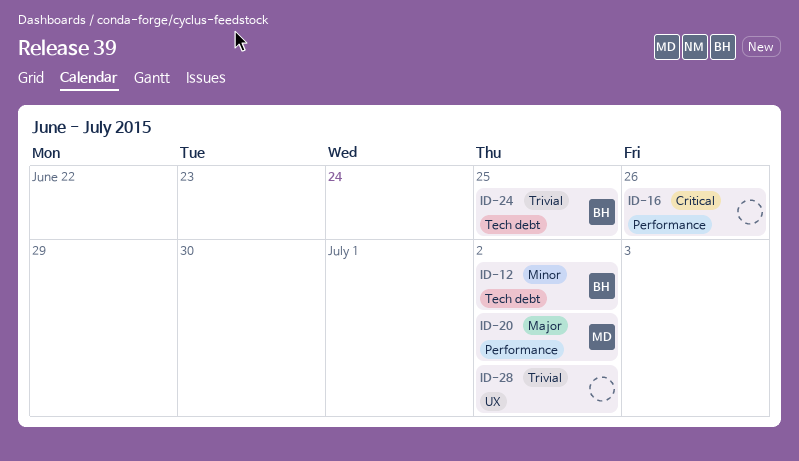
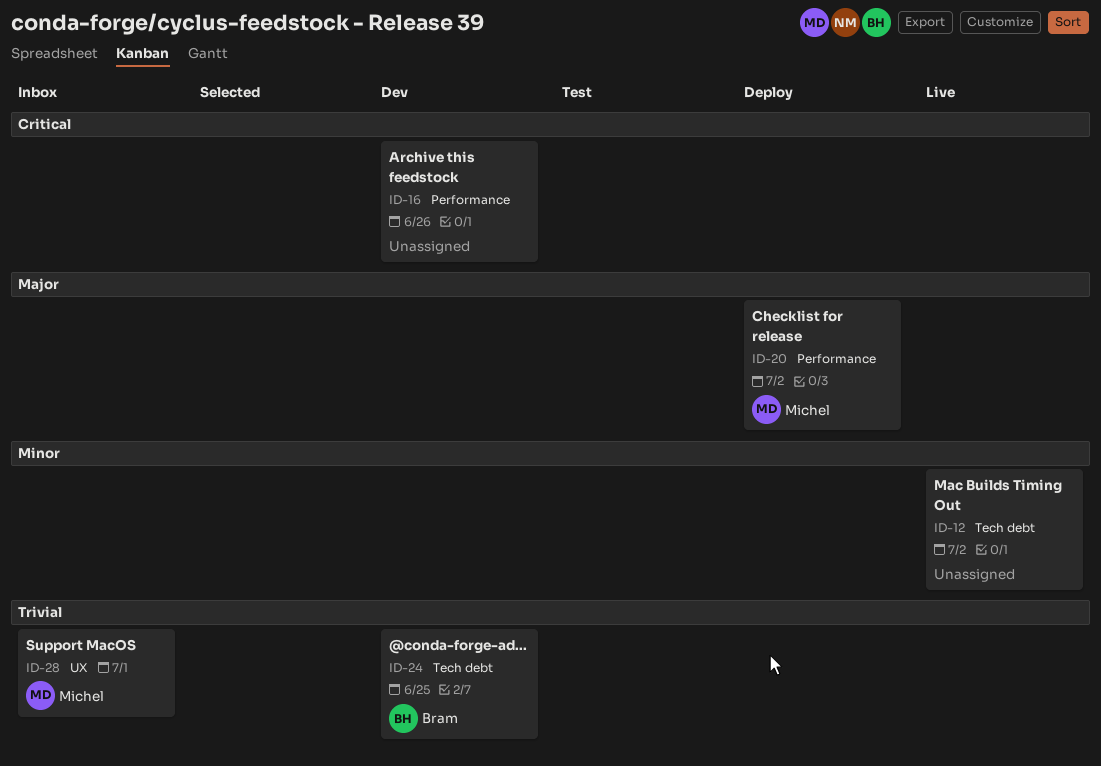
ID-12, owner: Bram -> none
ID-28, owner: none -> Michel
ID-28, due: Jul 2 -> Jul 1

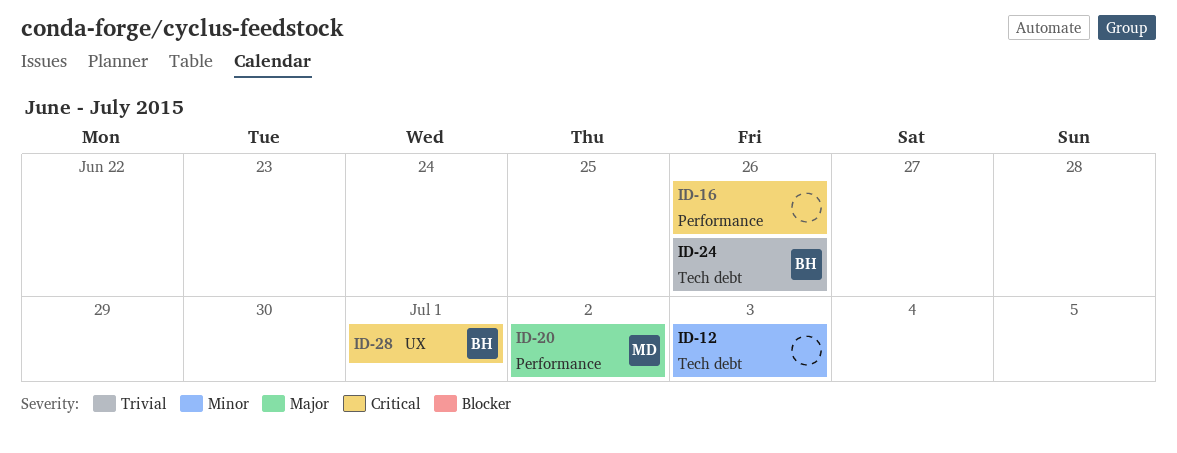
ID-12, due: Jul 2 -> Jul 3
ID-24, due: Jun 25 -> Jun 26
ID-28, owner: Michel -> Bram
ID-28, priority: Trivial -> Critical

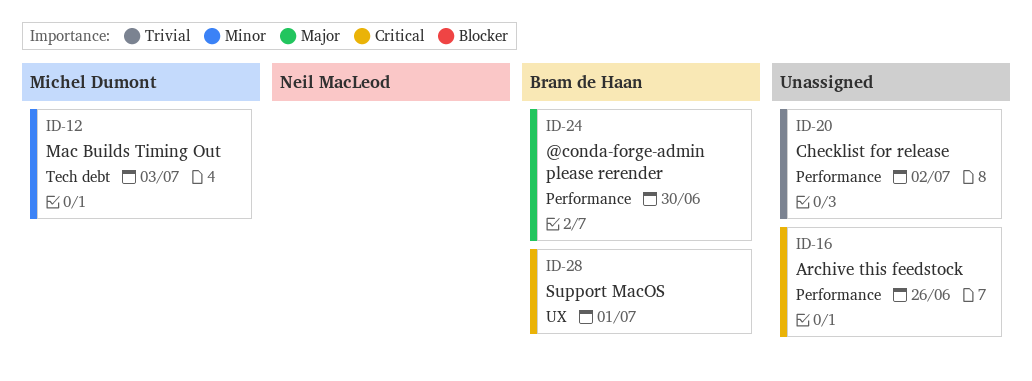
ID-12, owner: none -> Michel Dumont
ID-20, owner: Michel Dumont -> none
ID-20, priority: Major -> Trivial
ID-24, priority: Trivial -> Major
ID-24, label: Tech debt -> Performance
ID-24, due: Jun 26 -> Jun 30

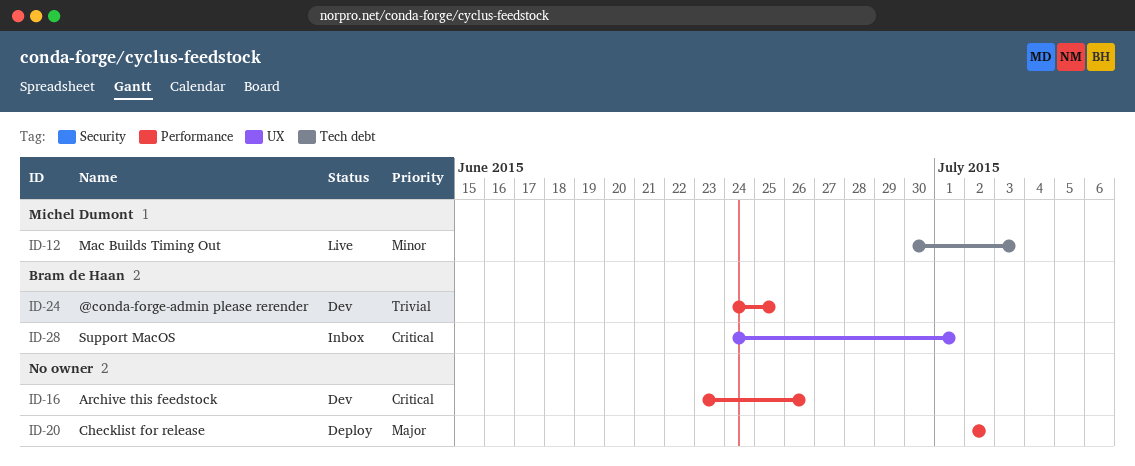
ID-20, priority: Trivial -> Major
ID-24, priority: Major -> Trivial
ID-24, due: Jun 30 -> Jun 25

